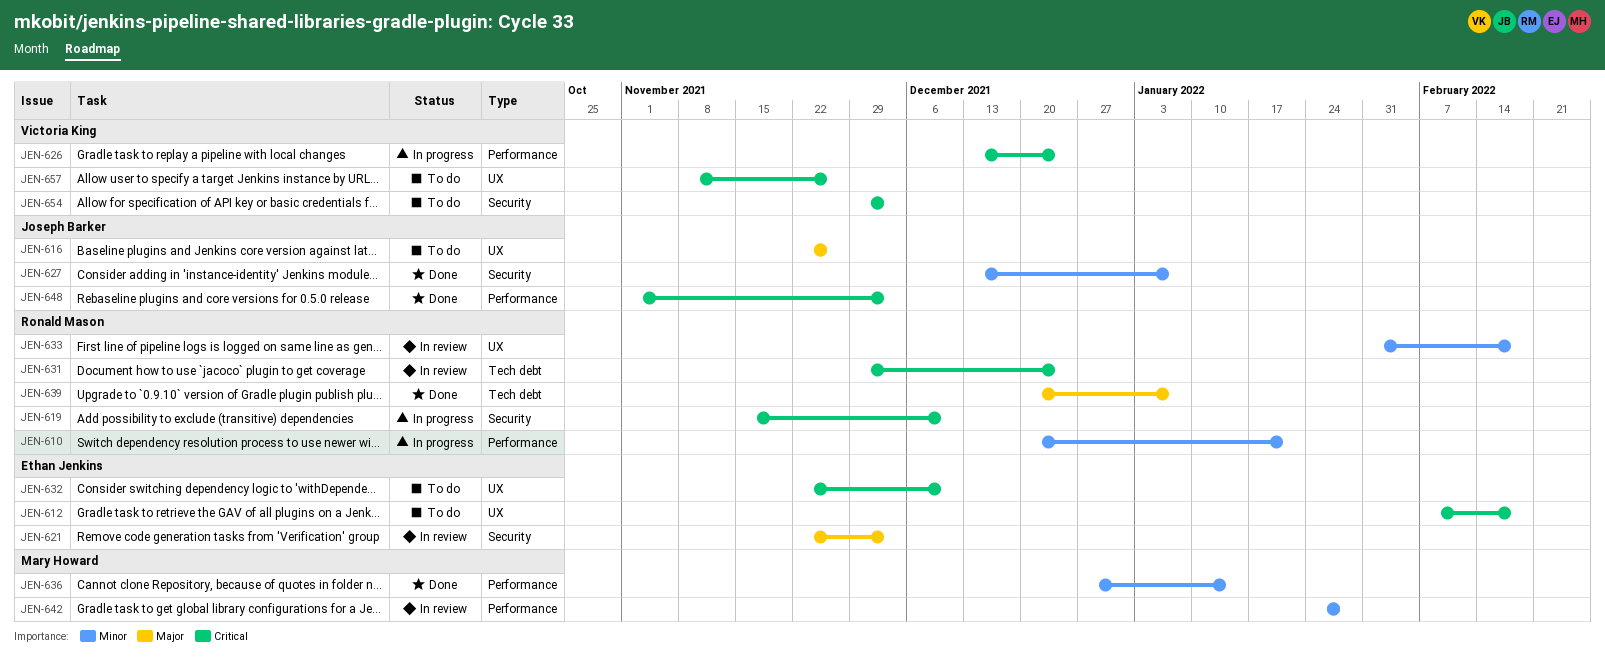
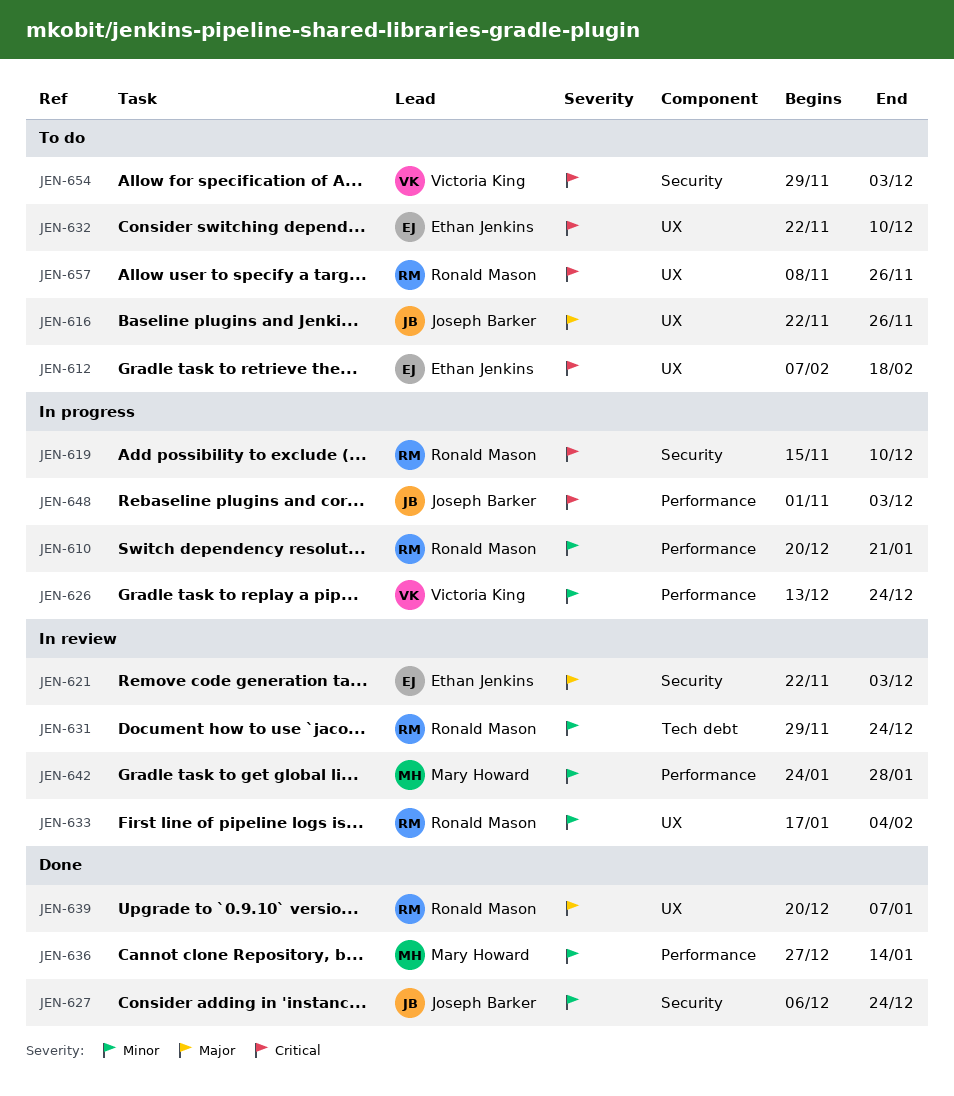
JEN-626, priority: Critical -> Minor
JEN-627, start: Dec 13 -> Dec 6
JEN-627, due: Jan 7 -> Dec 24
JEN-631, priority: Critical -> Minor
JEN-633, start: Jan 31 -> Jan 17
JEN-633, due: Feb 18 -> Feb 4
JEN-639, label: Tech debt -> UX
JEN-648, status: Done -> In progress
JEN-657, owner: Victoria King -> Ronald Mason

